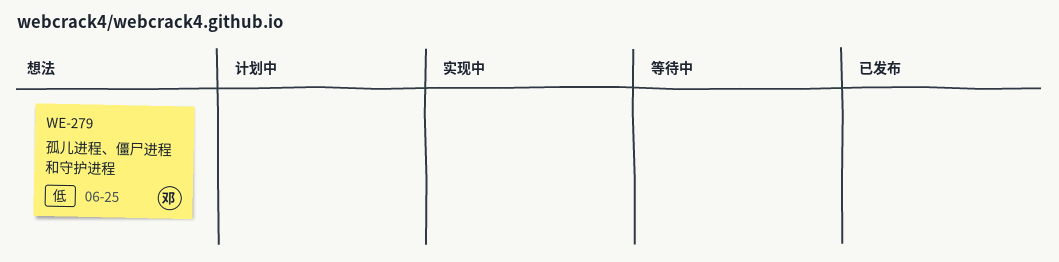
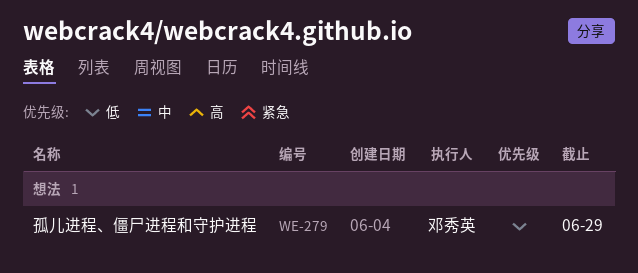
WE-279, due: Jun 25 -> Jun 29

